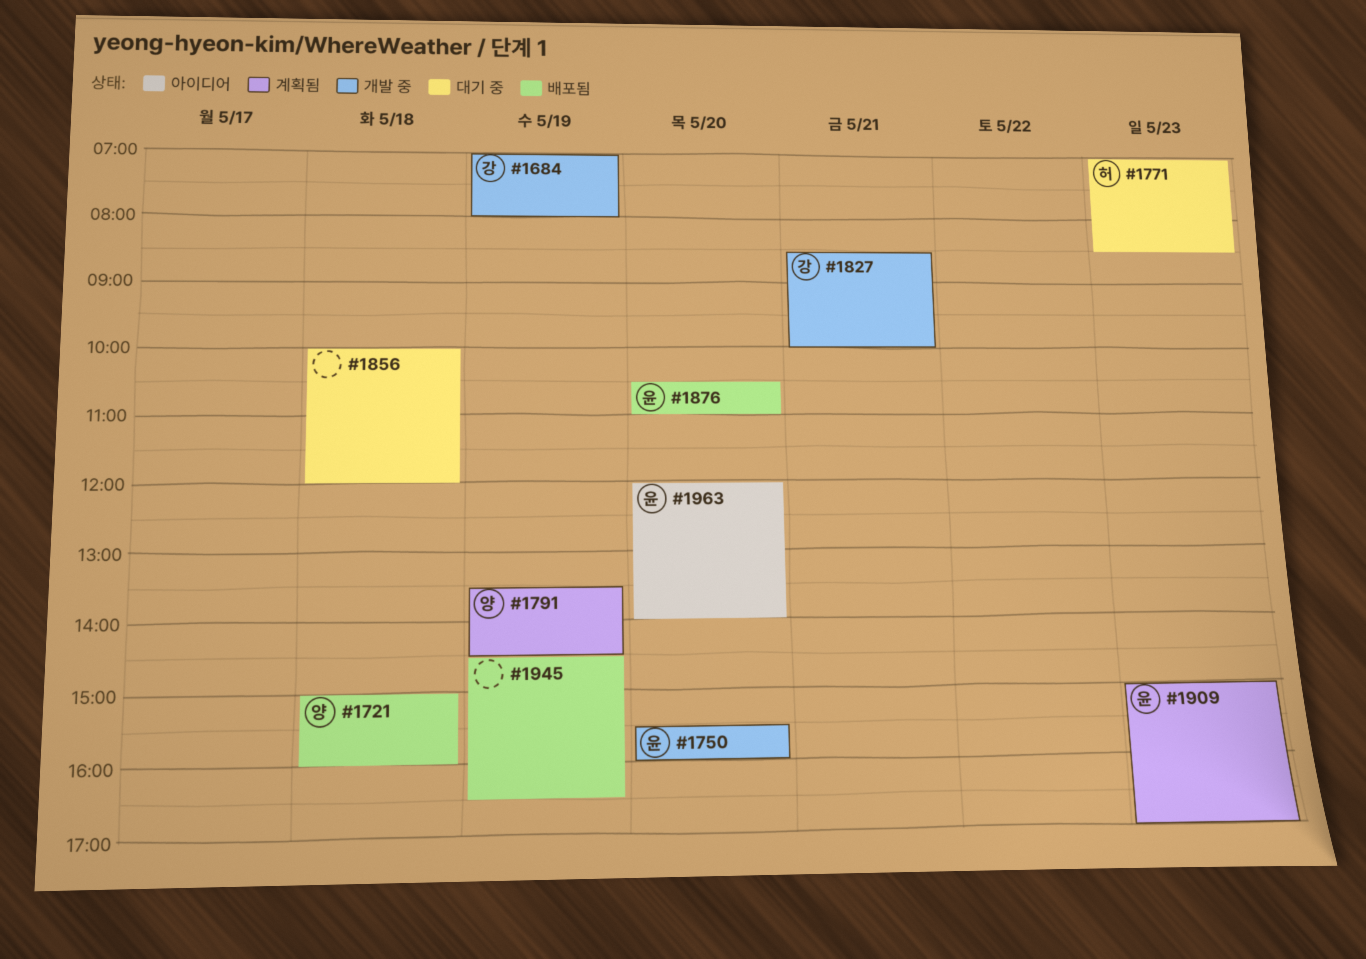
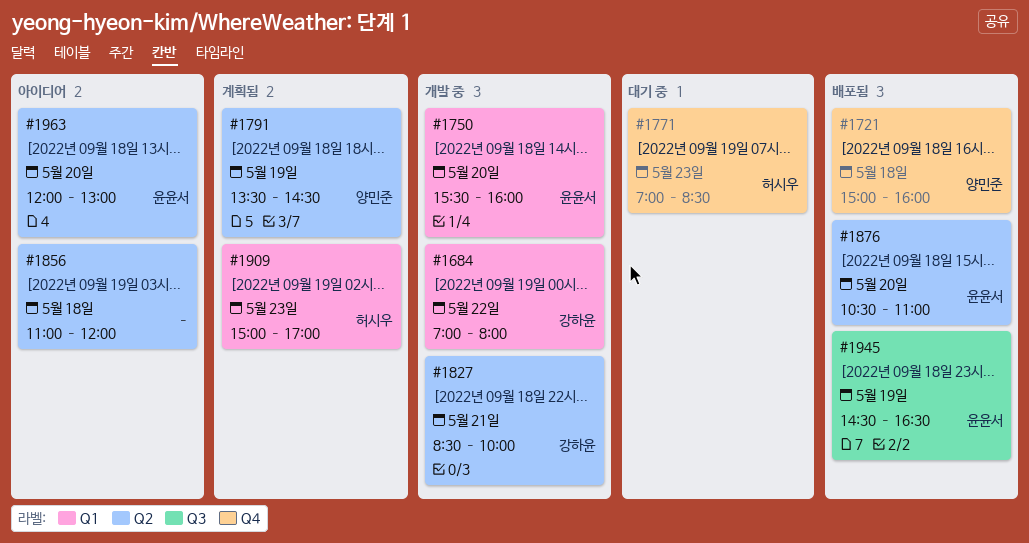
#1684, day: May 19 -> May 22
#1856, status: 대기 중 -> 아이디어
#1856, begins: 10:00 -> 11:00
#1909, owner: 윤윤서 -> 허시우
#1945, owner: none -> 윤윤서
#1963, ends: 14:00 -> 13:00

